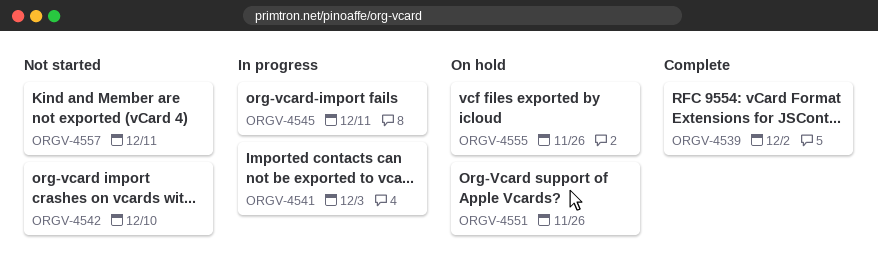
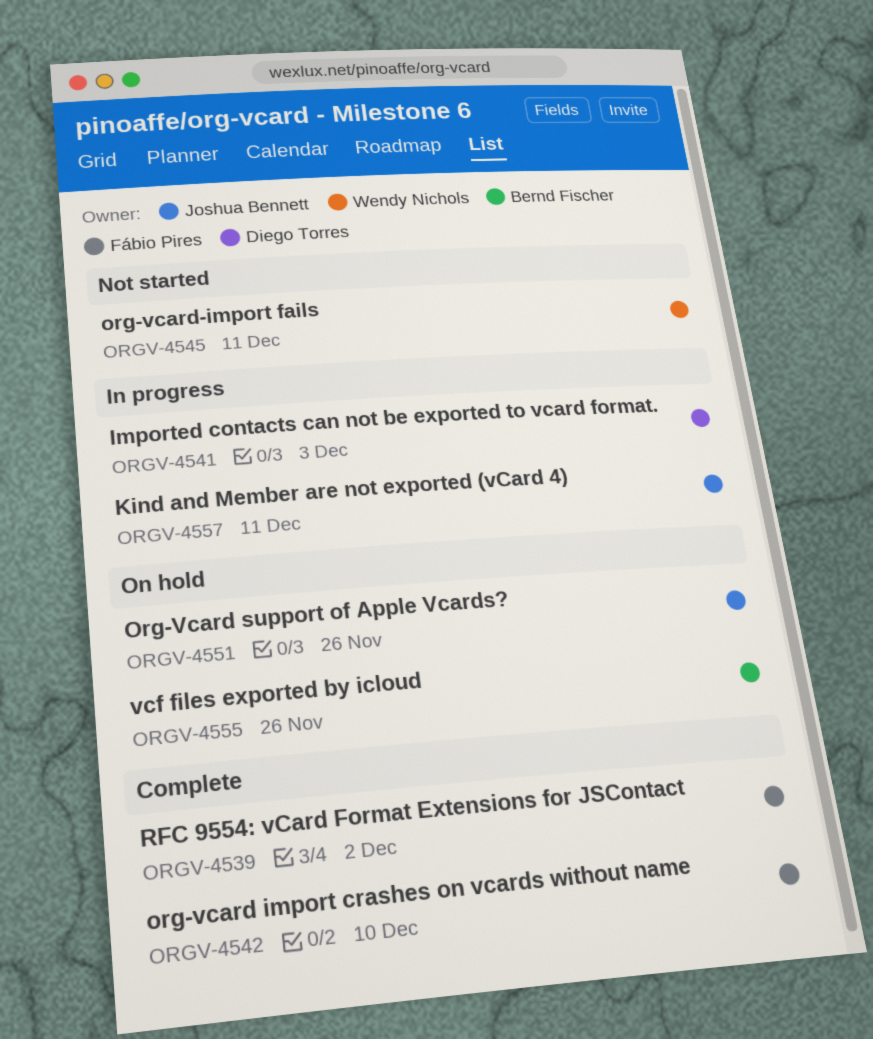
ORGV-4542, status: Not started -> Complete
ORGV-4545, status: In progress -> Not started
ORGV-4557, status: Not started -> In progress

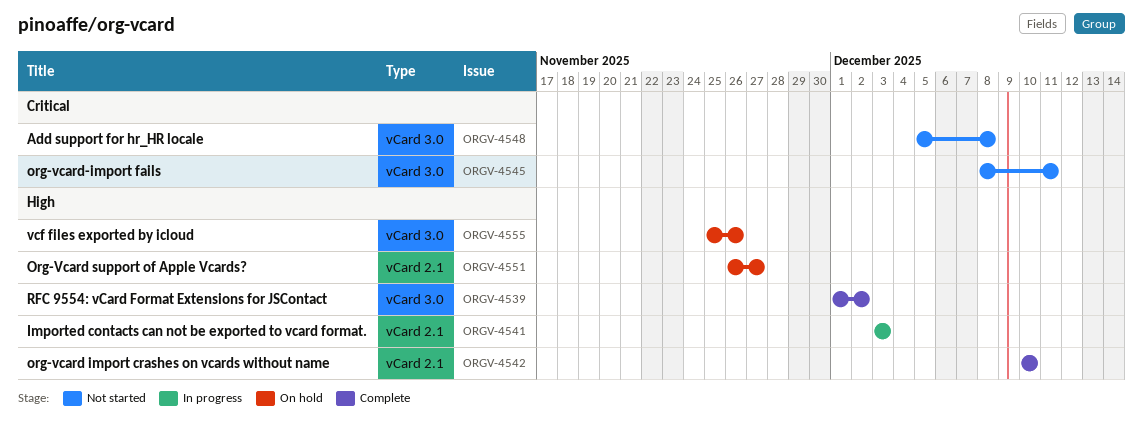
ORGV-4548: none -> present
ORGV-4551, due: Nov 26 -> Nov 27
ORGV-4557: present -> none

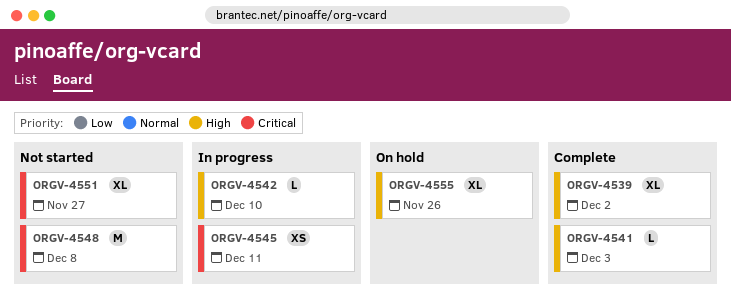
ORGV-4541, status: In progress -> Complete
ORGV-4542, status: Complete -> In progress
ORGV-4545, status: Not started -> In progress
ORGV-4551, status: On hold -> Not started
ORGV-4551, priority: High -> Critical

